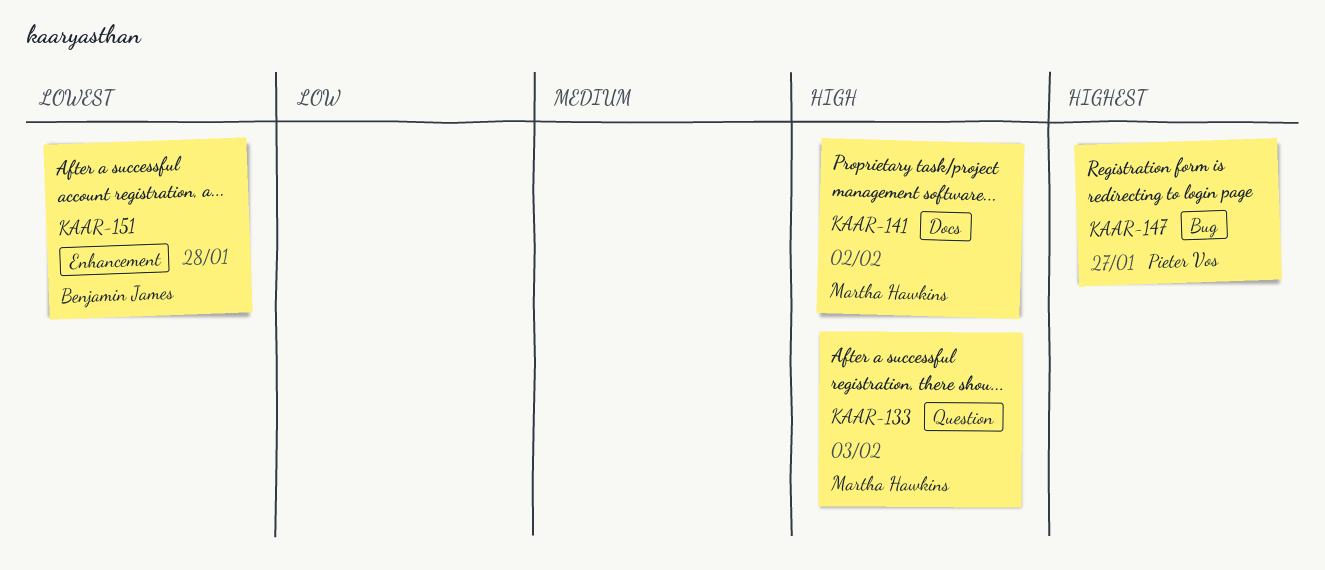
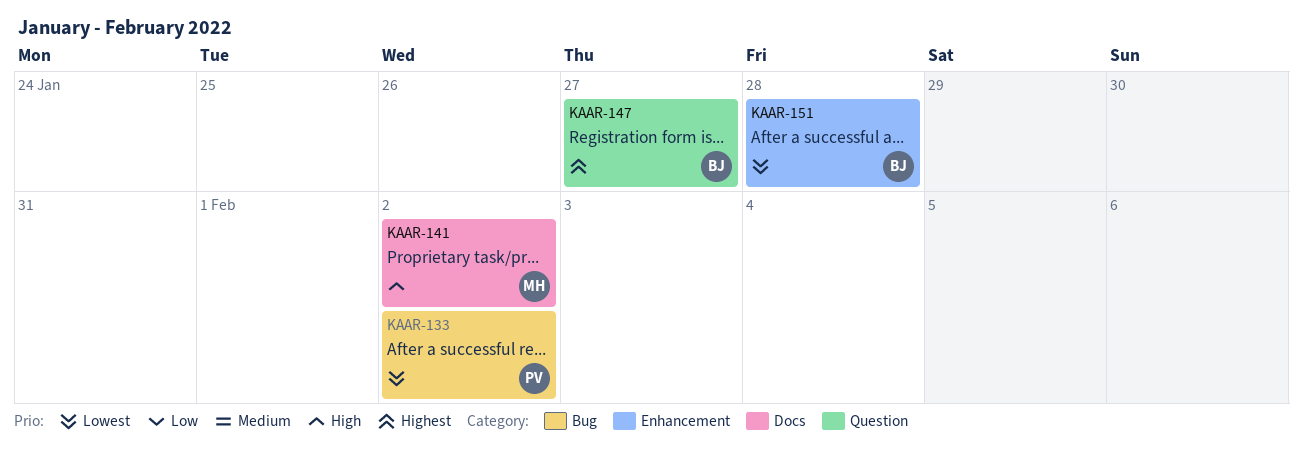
KAAR-133, owner: Martha Hawkins -> Pieter Vos
KAAR-133, priority: High -> Lowest
KAAR-133, label: Question -> Bug
KAAR-133, due: Feb 3 -> Feb 2
KAAR-147, owner: Pieter Vos -> Benjamin James
KAAR-147, label: Bug -> Question

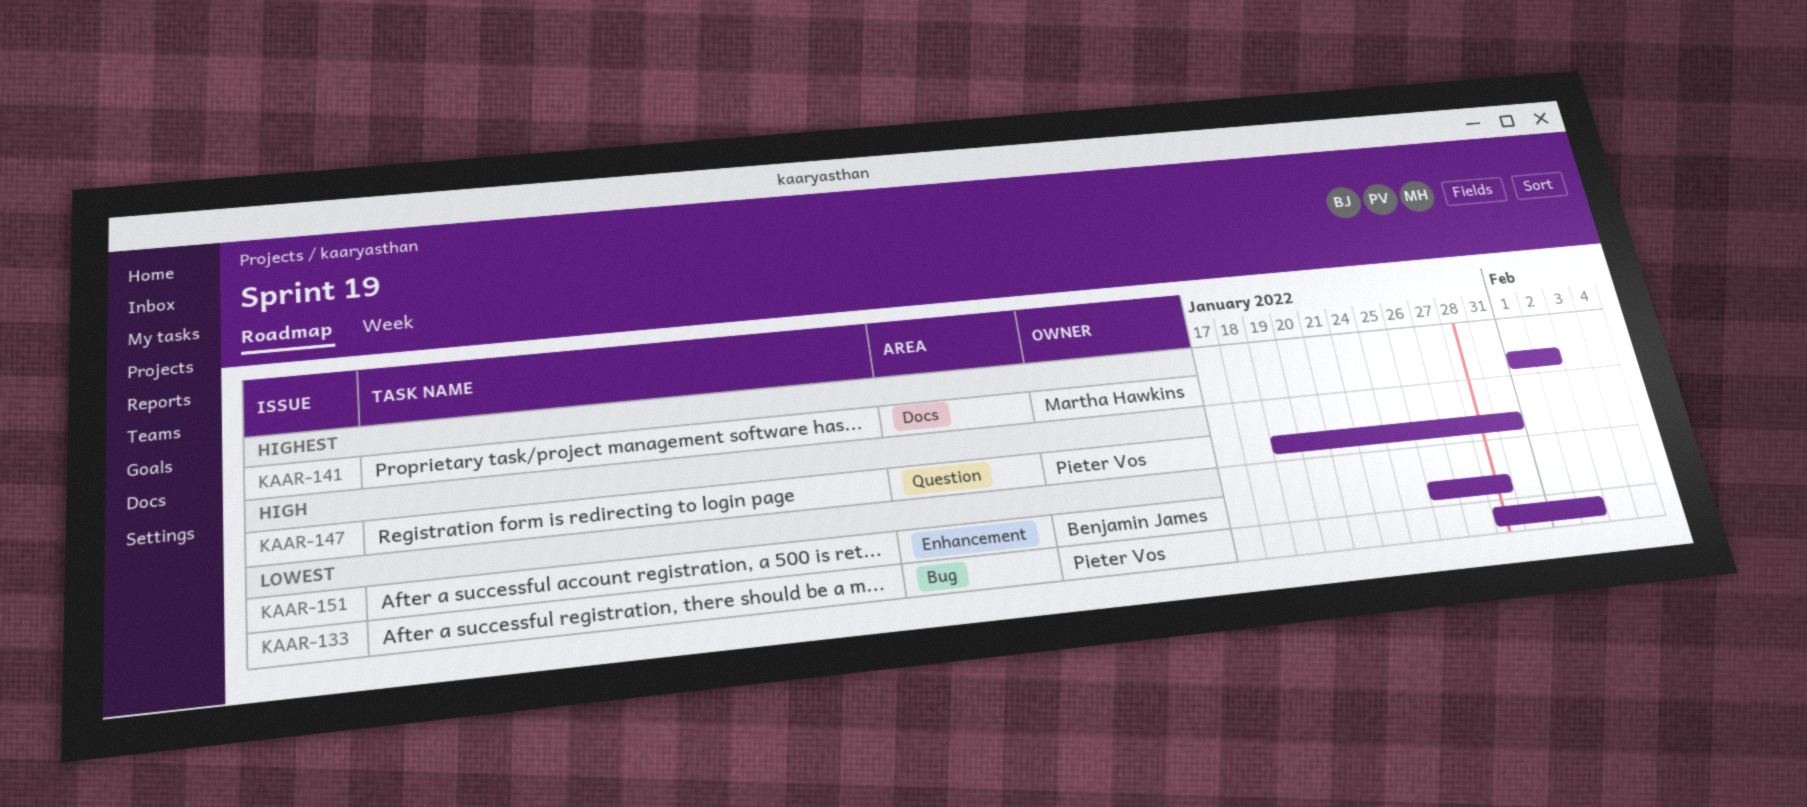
KAAR-141, priority: High -> Highest
KAAR-147, owner: Benjamin James -> Pieter Vos
KAAR-147, priority: Highest -> High
KAAR-147, due: Jan 27 -> Jan 31

